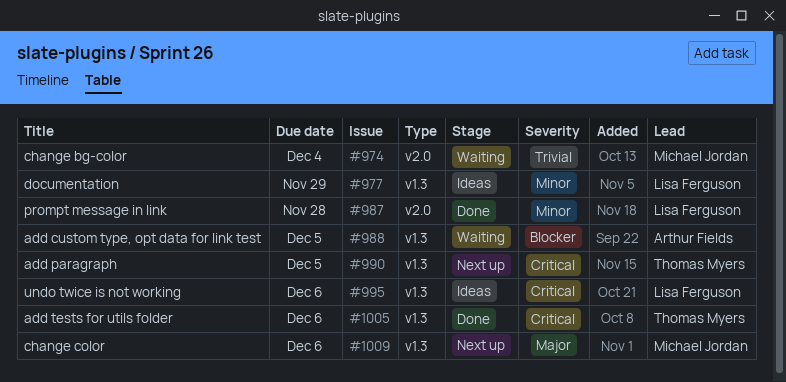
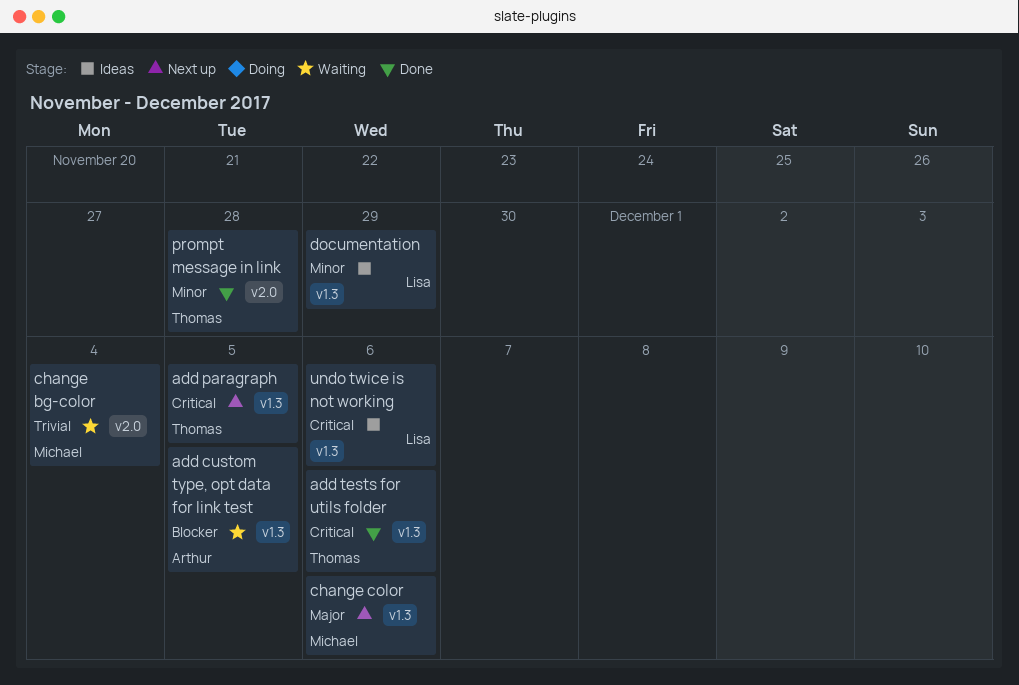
prompt message in link, owner: Lisa Ferguson -> Thomas Myers

